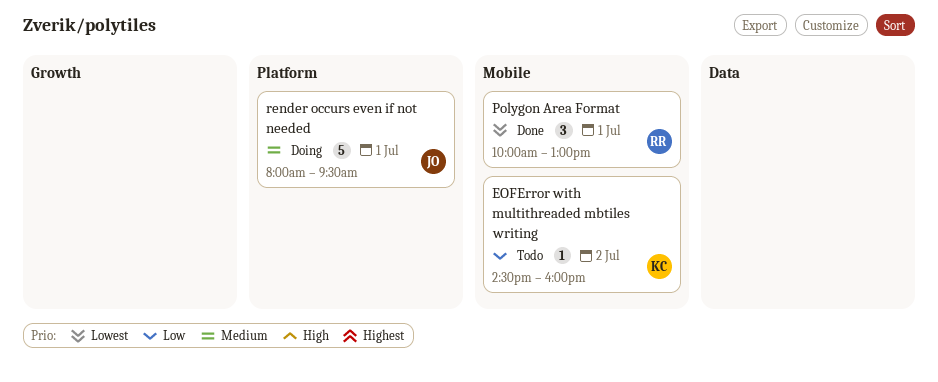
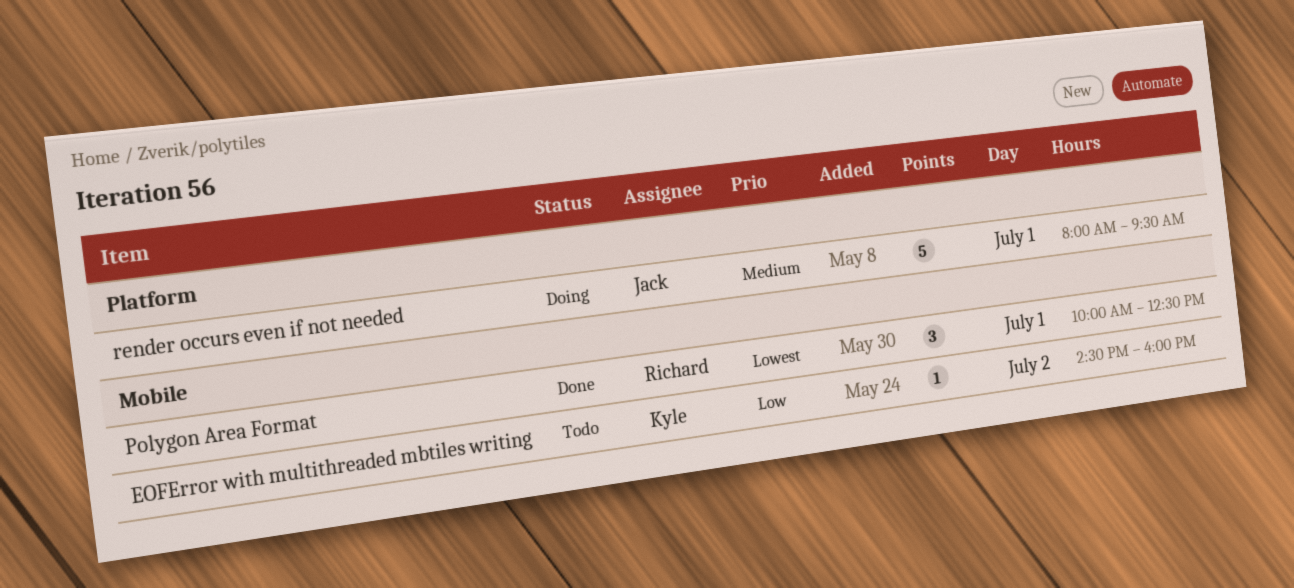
Polygon Area Format, ends: 13:00 -> 12:30

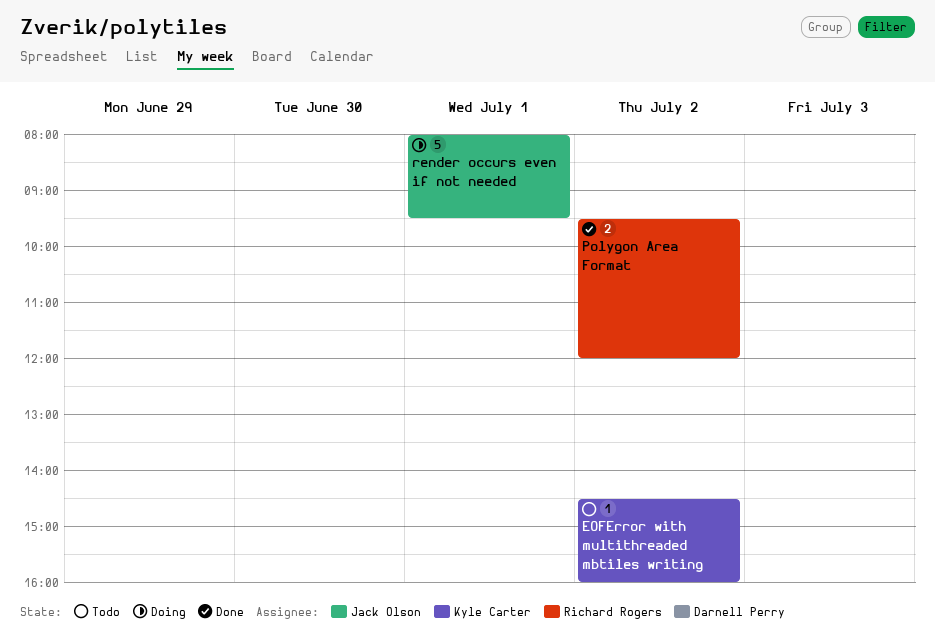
Polygon Area Format, estimate: 3 -> 2
Polygon Area Format, day: Jul 1 -> Jul 2
Polygon Area Format, begins: 10:00 -> 09:30
Polygon Area Format, ends: 12:30 -> 12:00

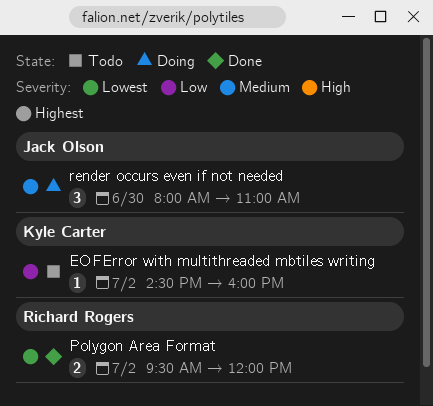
render occurs even if not needed, estimate: 5 -> 3
render occurs even if not needed, day: Jul 1 -> Jun 30
render occurs even if not needed, ends: 09:30 -> 11:00

